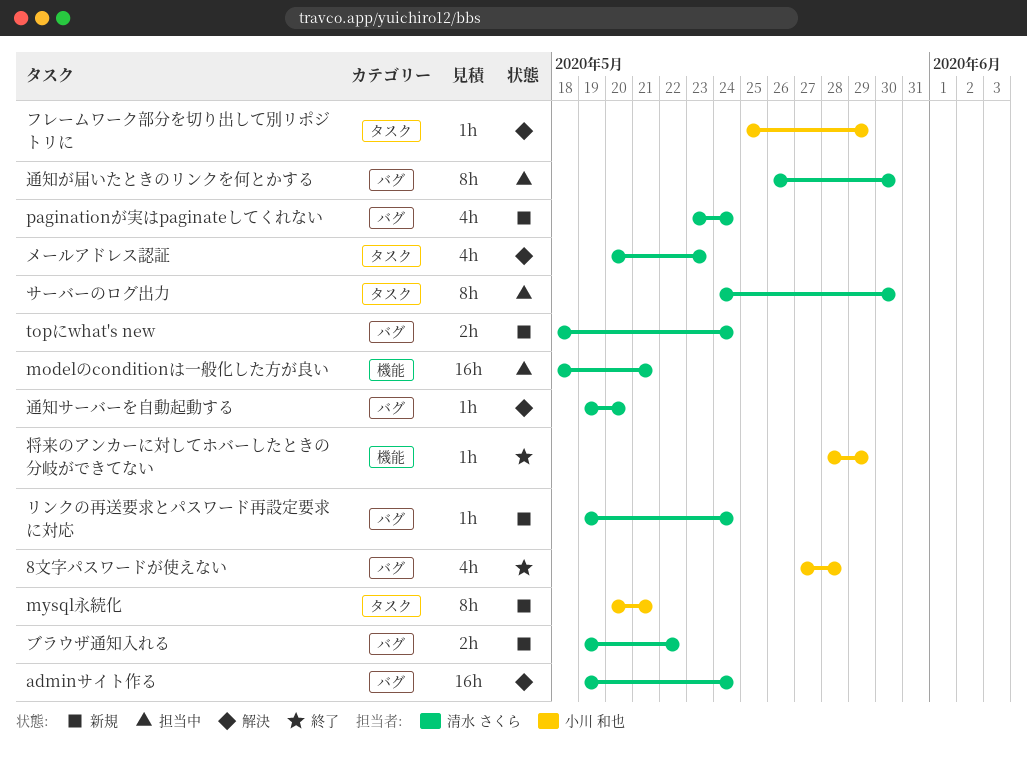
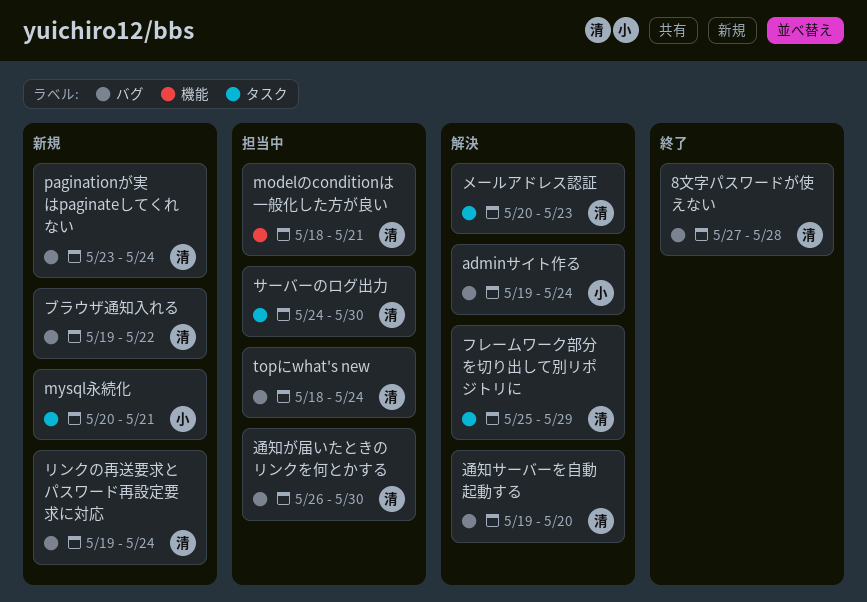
8文字パスワードが使えない, owner: 小川 和也 -> 清水 さくら
adminサイト作る, owner: 清水 さくら -> 小川 和也
topにwhat's new, status: 新規 -> 担当中
フレームワーク部分を切り出して別リポジトリに, owner: 小川 和也 -> 清水 さくら
将来のアンカーに対してホバーしたときの分岐ができてない: present -> none

